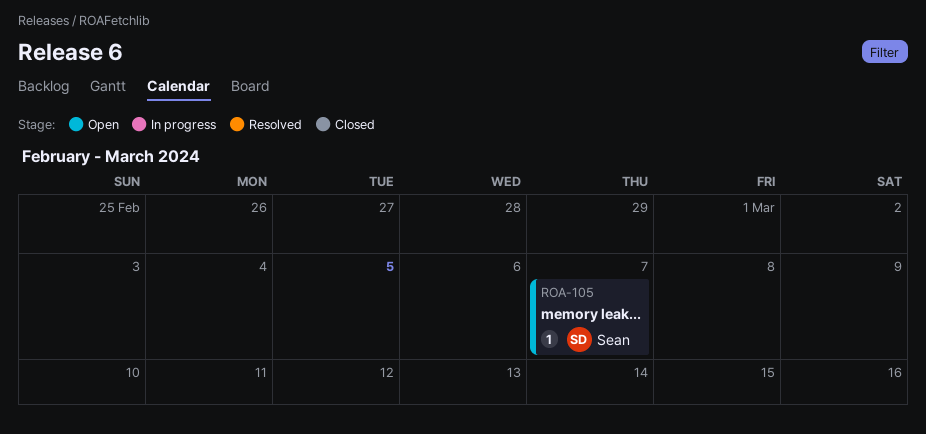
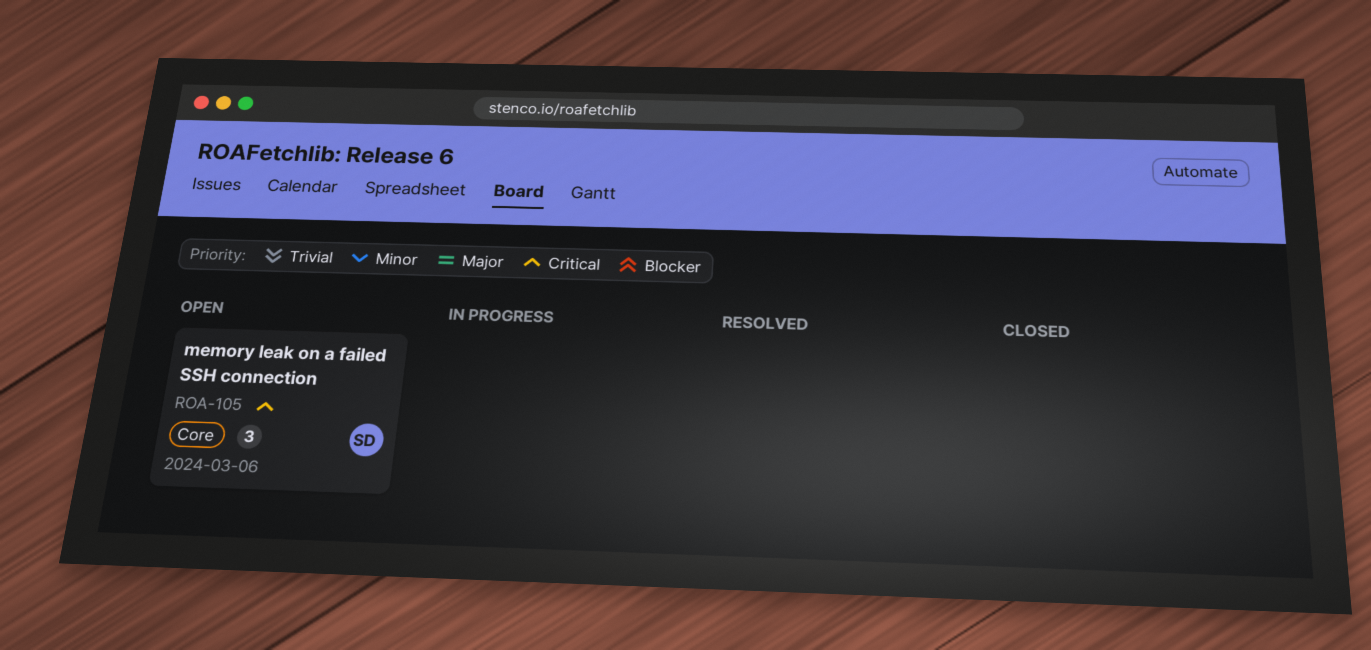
ROA-105, estimate: 1 -> 3
ROA-105, due: Mar 7 -> Mar 6

